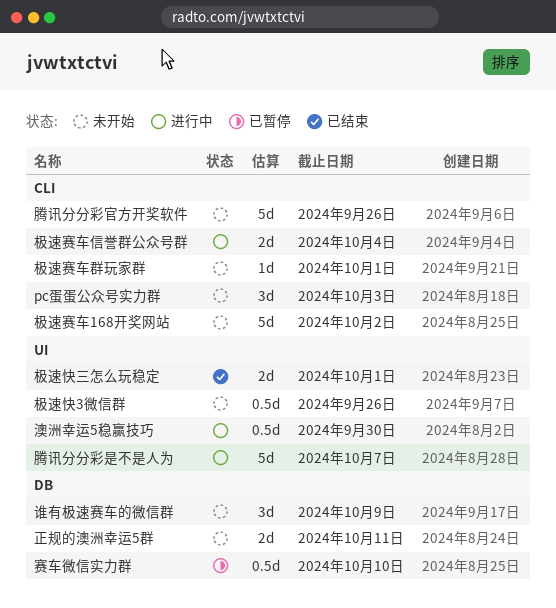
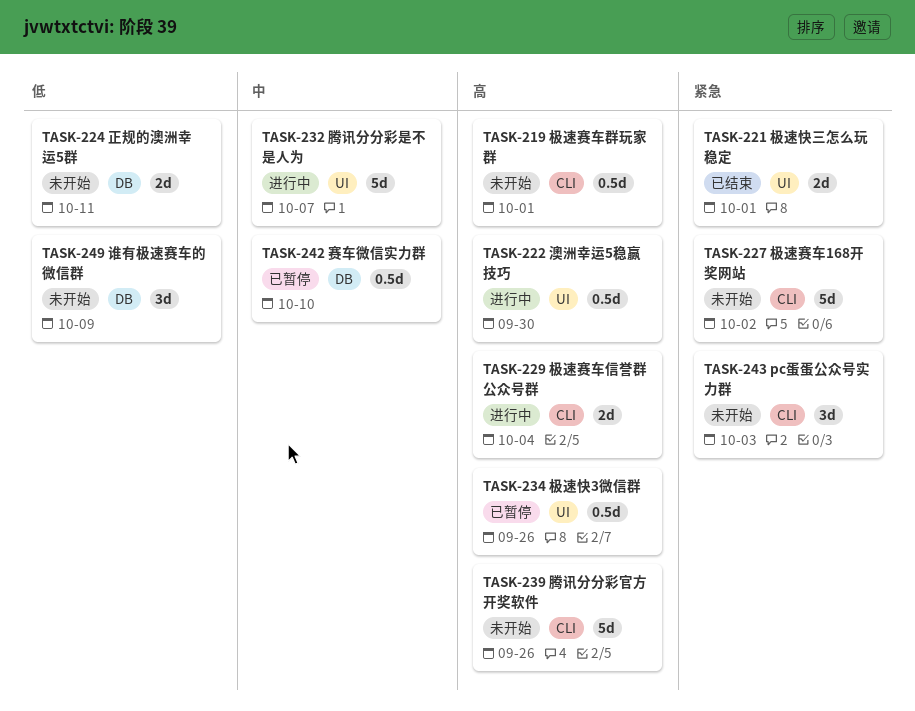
极速快3微信群, status: 未开始 -> 已暂停
极速赛车群玩家群, estimate: 1d -> 0.5d

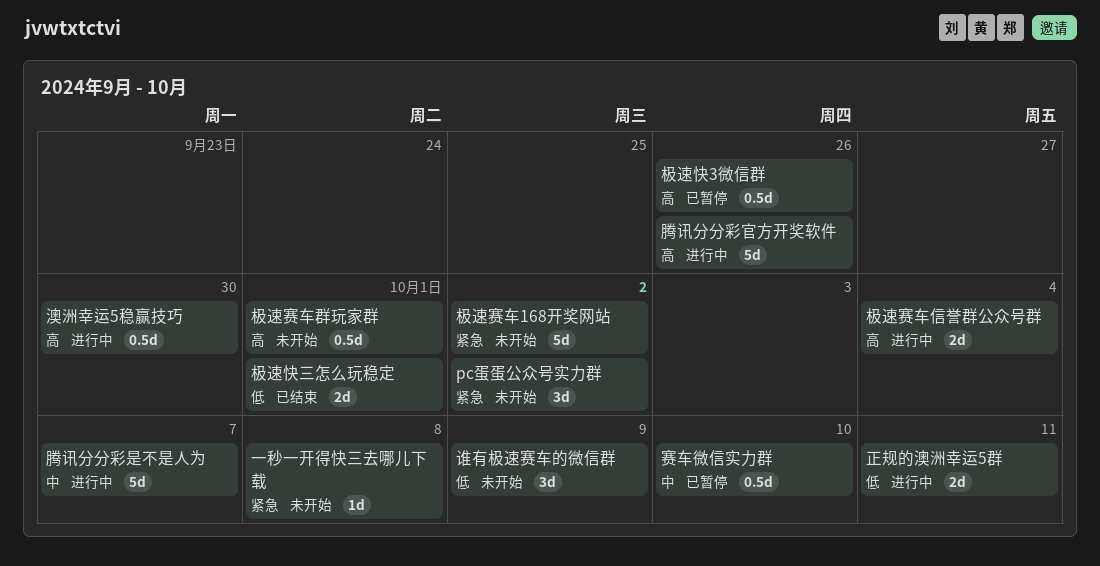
pc蛋蛋公众号实力群, due: Oct 3 -> Oct 2
一秒一开得快三去哪儿下载: none -> present
极速快三怎么玩稳定, priority: 紧急 -> 低
正规的澳洲幸运5群, status: 未开始 -> 进行中
腾讯分分彩官方开奖软件, status: 未开始 -> 进行中

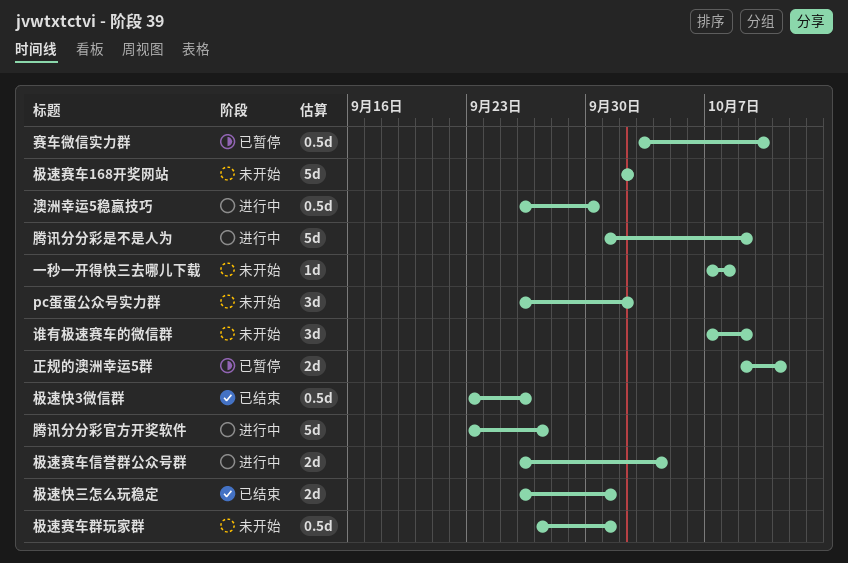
极速快3微信群, status: 已暂停 -> 已结束
正规的澳洲幸运5群, status: 进行中 -> 已暂停
腾讯分分彩官方开奖软件, due: Sep 26 -> Sep 27
腾讯分分彩是不是人为, due: Oct 7 -> Oct 9

